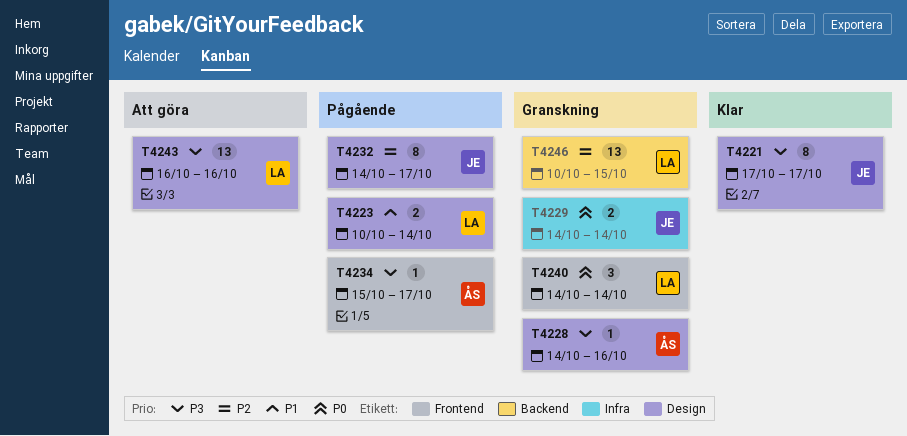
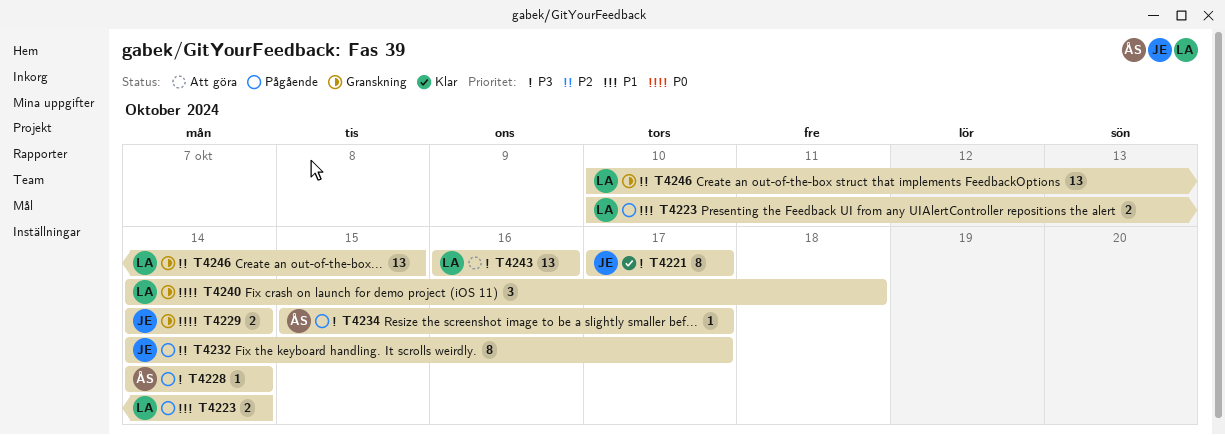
T4228, status: Granskning -> Pågående
T4228, due: Oct 16 -> Oct 14
T4240, due: Oct 14 -> Oct 18

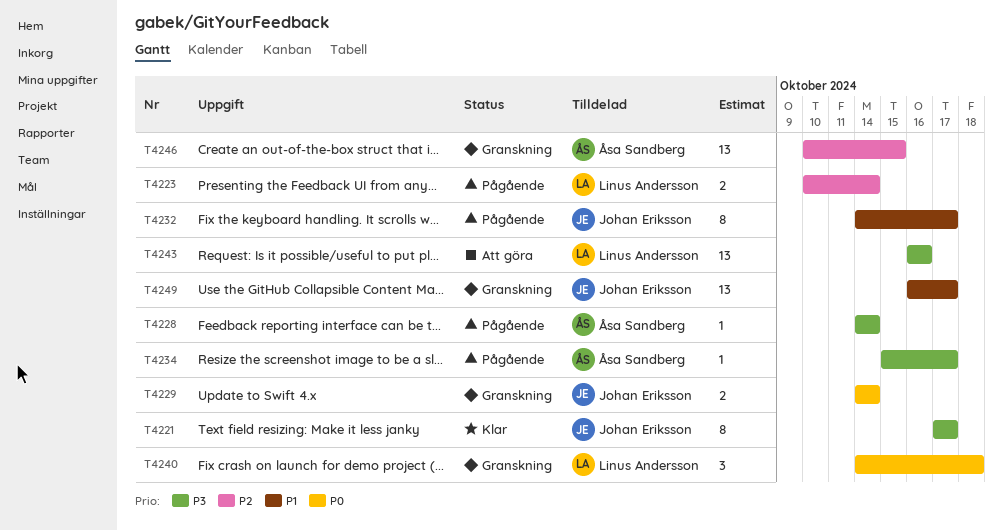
T4223, priority: P1 -> P2
T4232, priority: P2 -> P1
T4246, owner: Linus Andersson -> Åsa Sandberg
T4249: none -> present

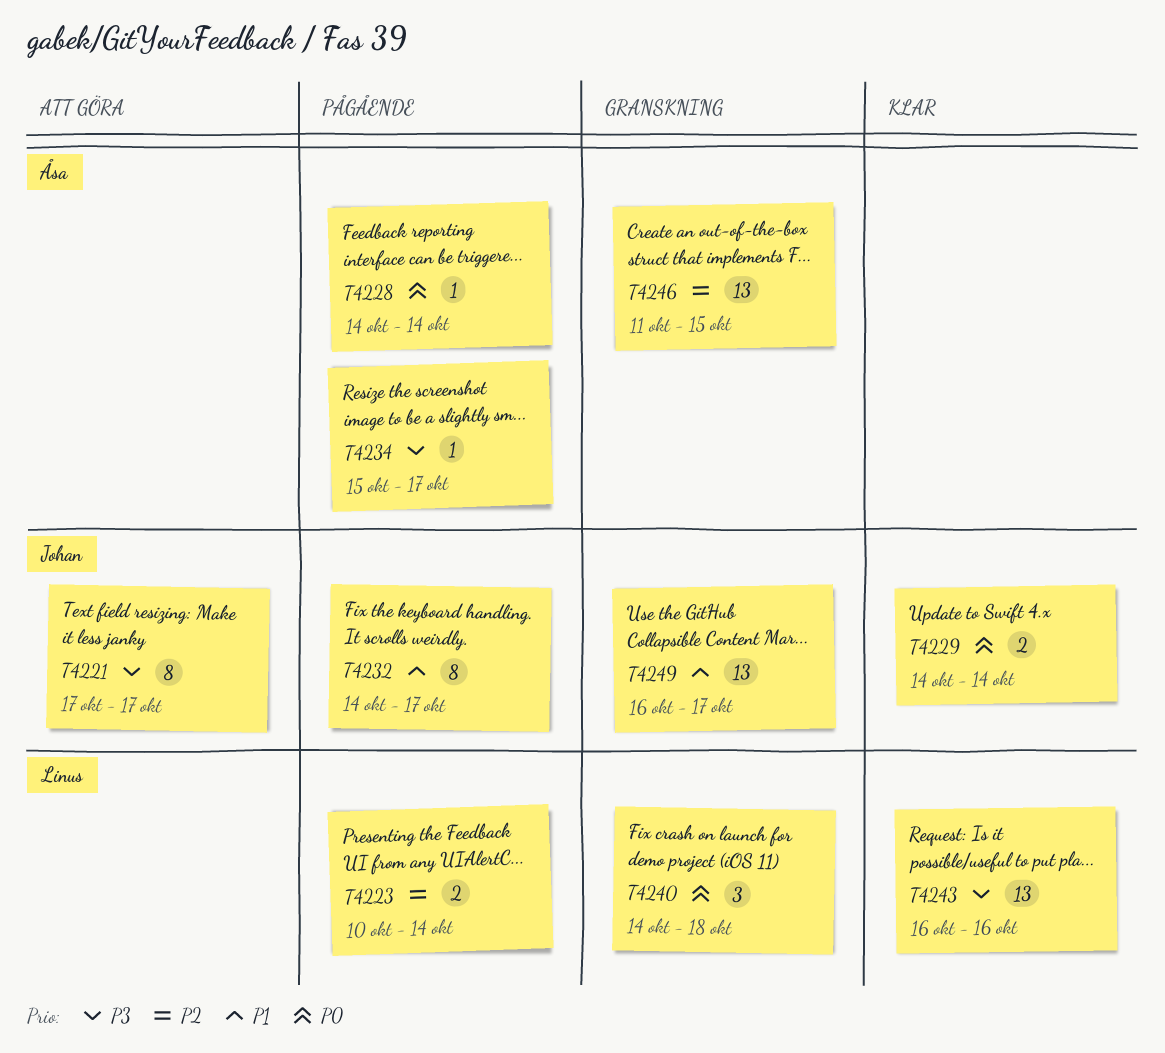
T4221, status: Klar -> Att göra
T4228, priority: P3 -> P0
T4229, status: Granskning -> Klar
T4243, status: Att göra -> Klar
T4246, start: Oct 10 -> Oct 11

